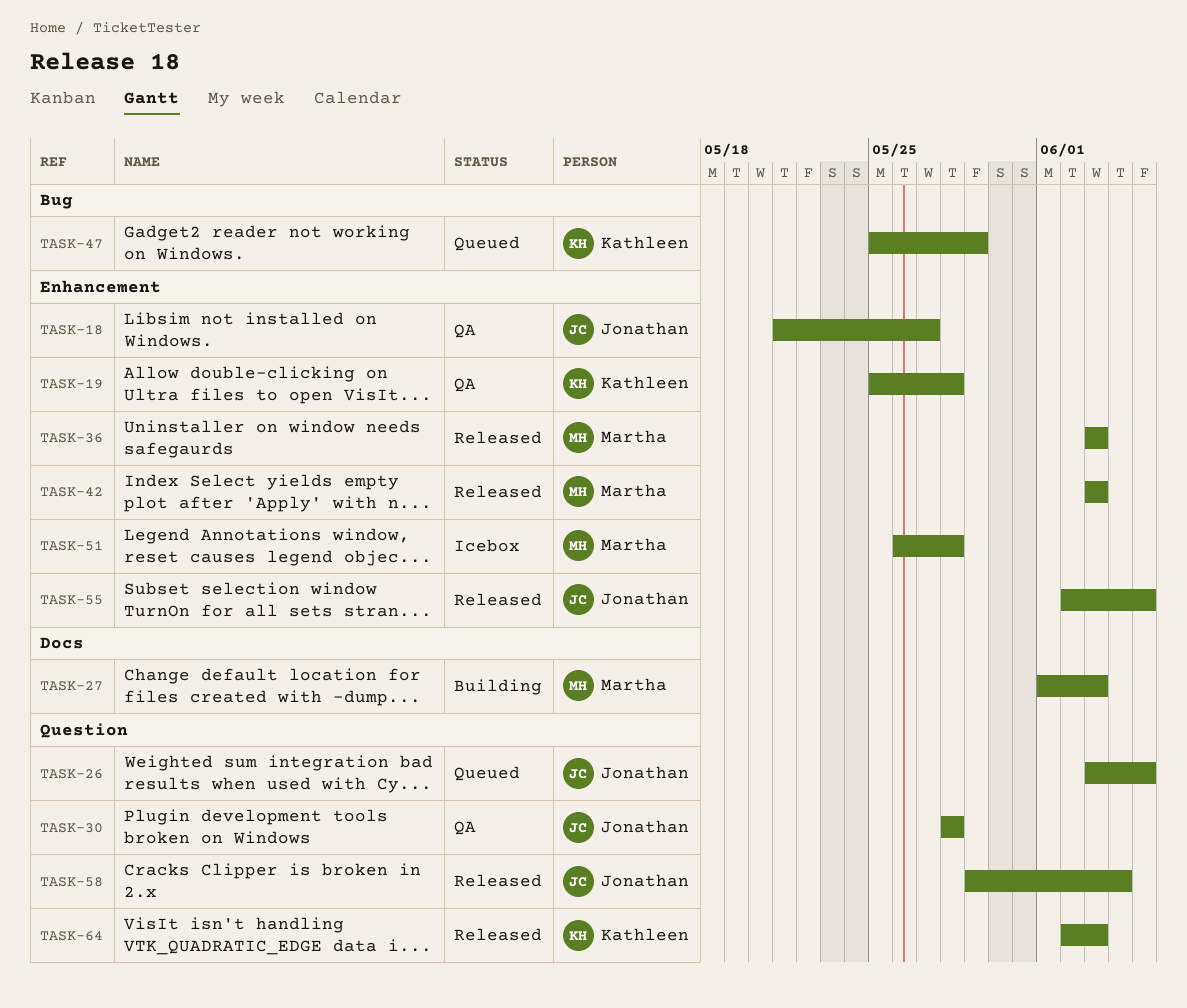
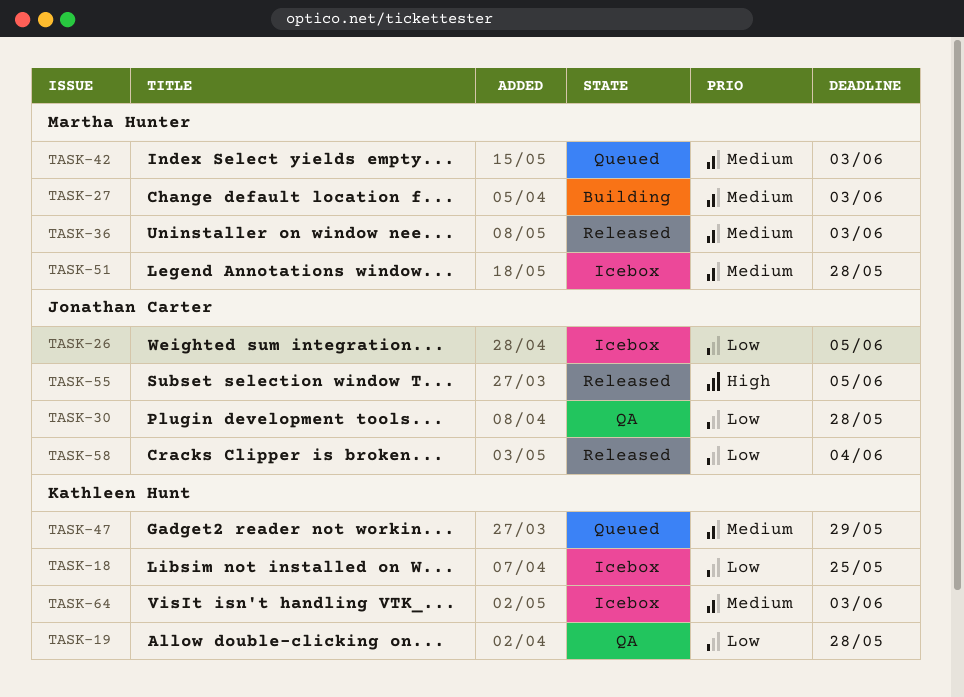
TASK-18, status: QA -> Icebox
TASK-18, owner: Jonathan Carter -> Kathleen Hunt
TASK-18, due: May 27 -> May 25
TASK-26, status: Queued -> Icebox
TASK-42, status: Released -> Queued
TASK-64, status: Released -> Icebox

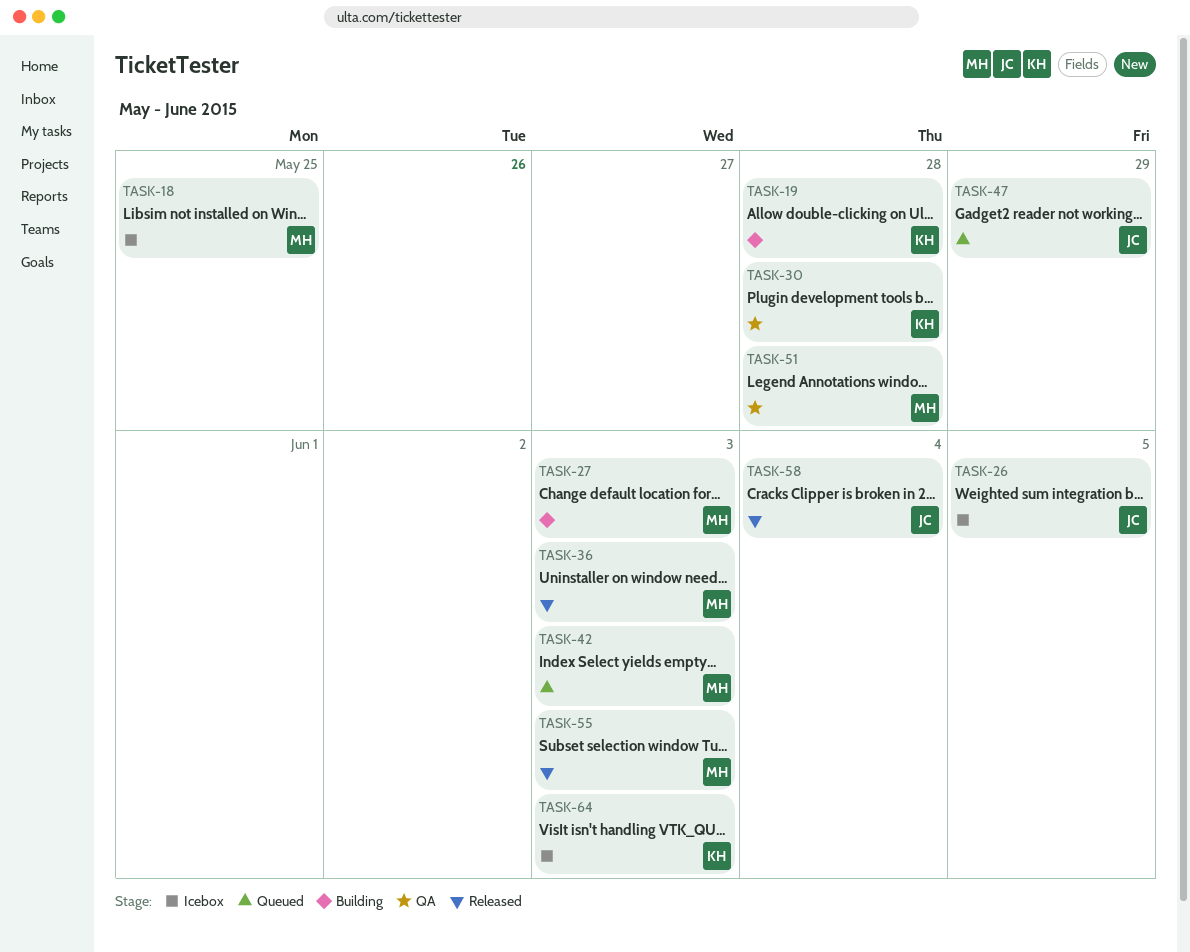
TASK-18, owner: Kathleen Hunt -> Martha Hunter
TASK-19, status: QA -> Building
TASK-30, owner: Jonathan Carter -> Kathleen Hunt
TASK-47, owner: Kathleen Hunt -> Jonathan Carter
TASK-51, status: Icebox -> QA
TASK-55, owner: Jonathan Carter -> Martha Hunter
TASK-55, due: Jun 5 -> Jun 3

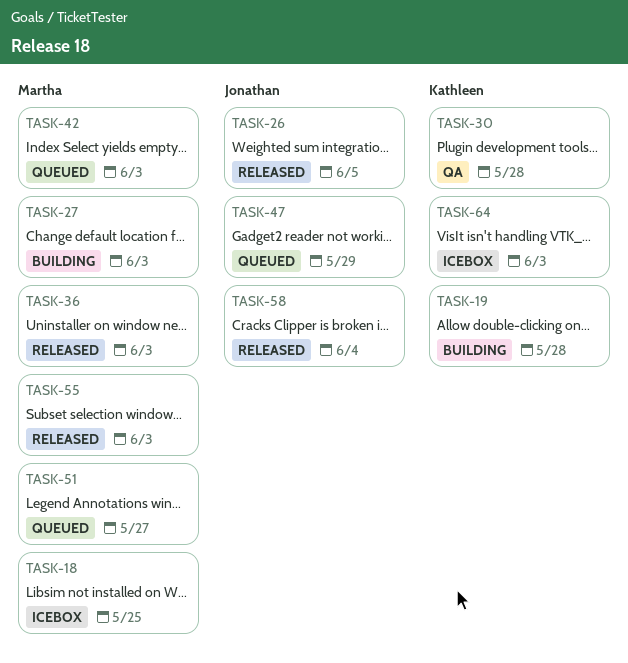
TASK-26, status: Icebox -> Released
TASK-51, status: QA -> Queued
TASK-51, due: May 28 -> May 27

